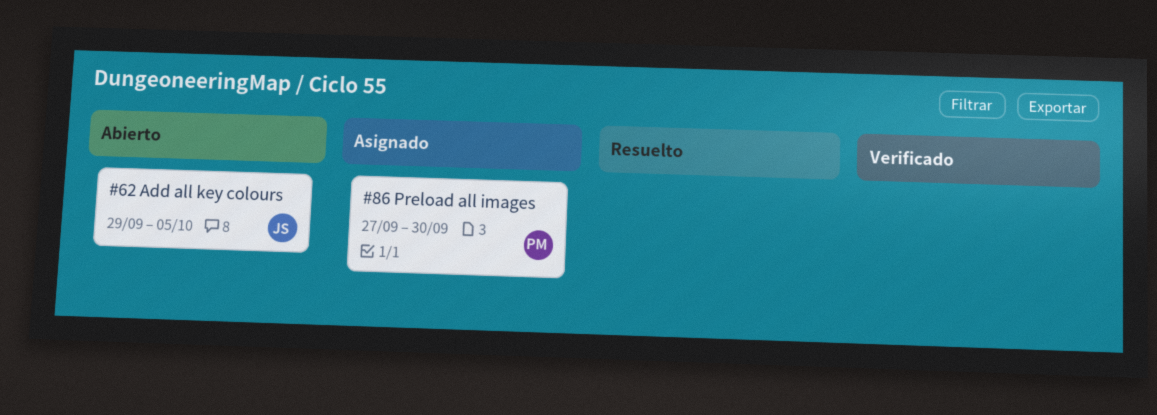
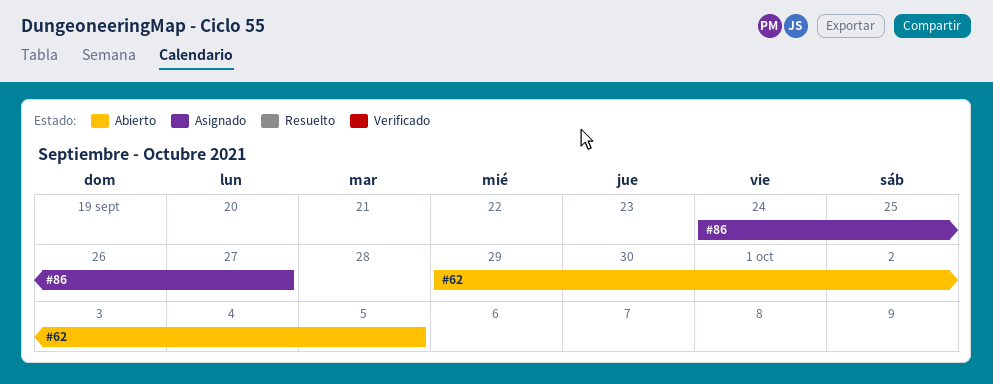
#86, start: Sep 27 -> Sep 24
#86, due: Sep 30 -> Sep 27

